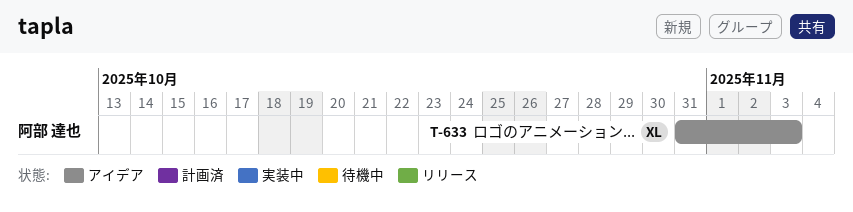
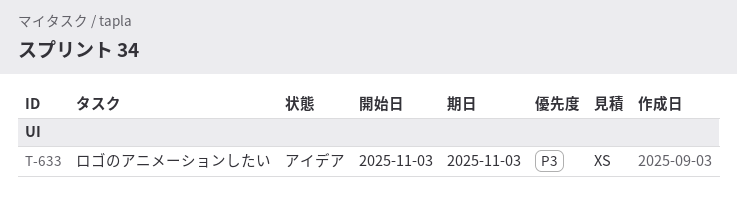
T-633, estimate: XL -> XS
T-633, start: Oct 31 -> Nov 3

